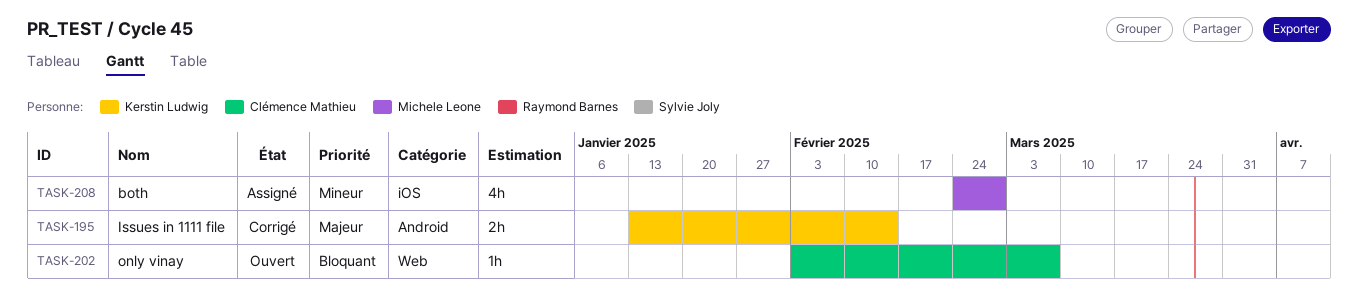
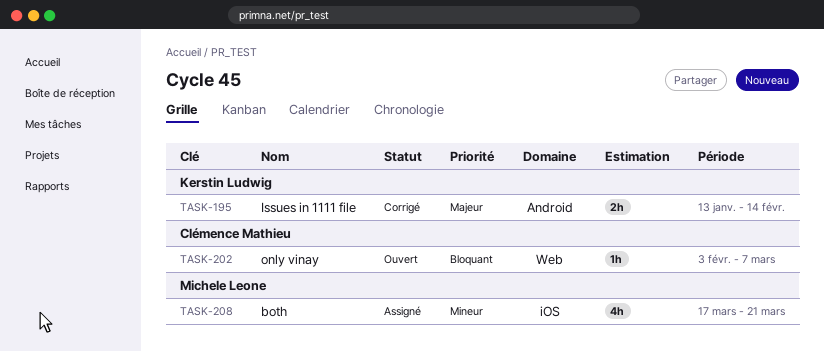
TASK-208, start: Feb 24 -> Mar 17
TASK-208, due: Feb 28 -> Mar 21

